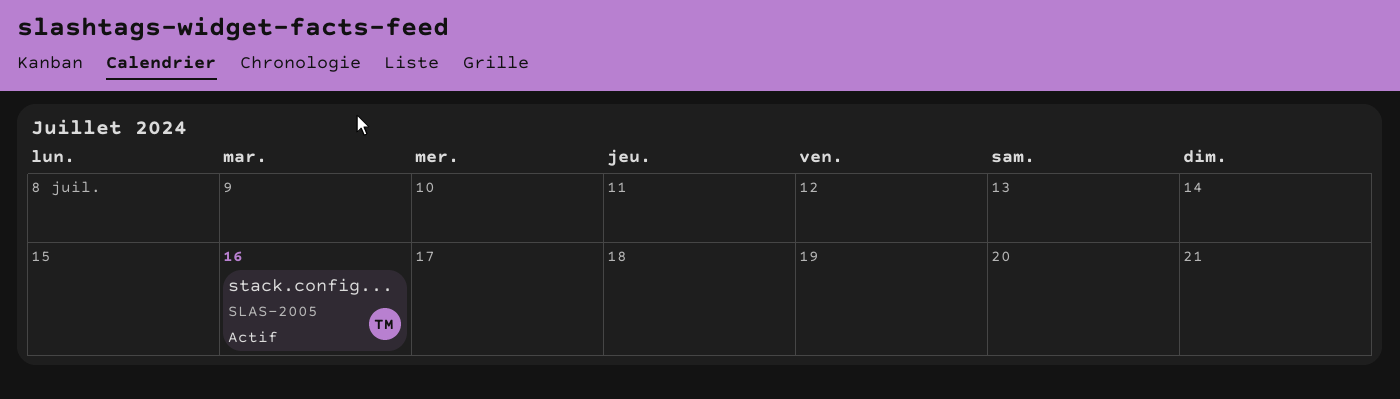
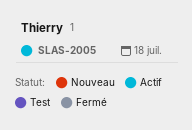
SLAS-2005, due: Jul 16 -> Jul 18

